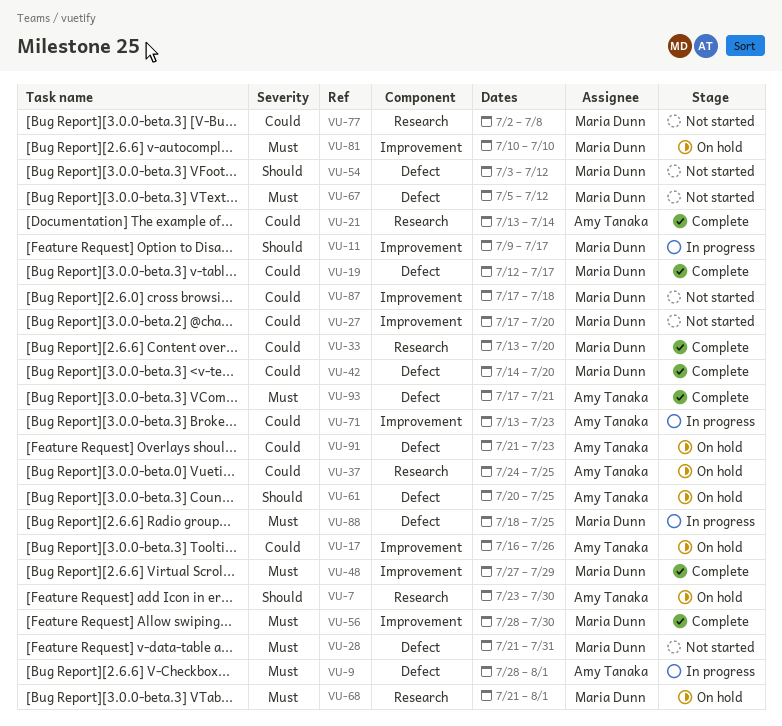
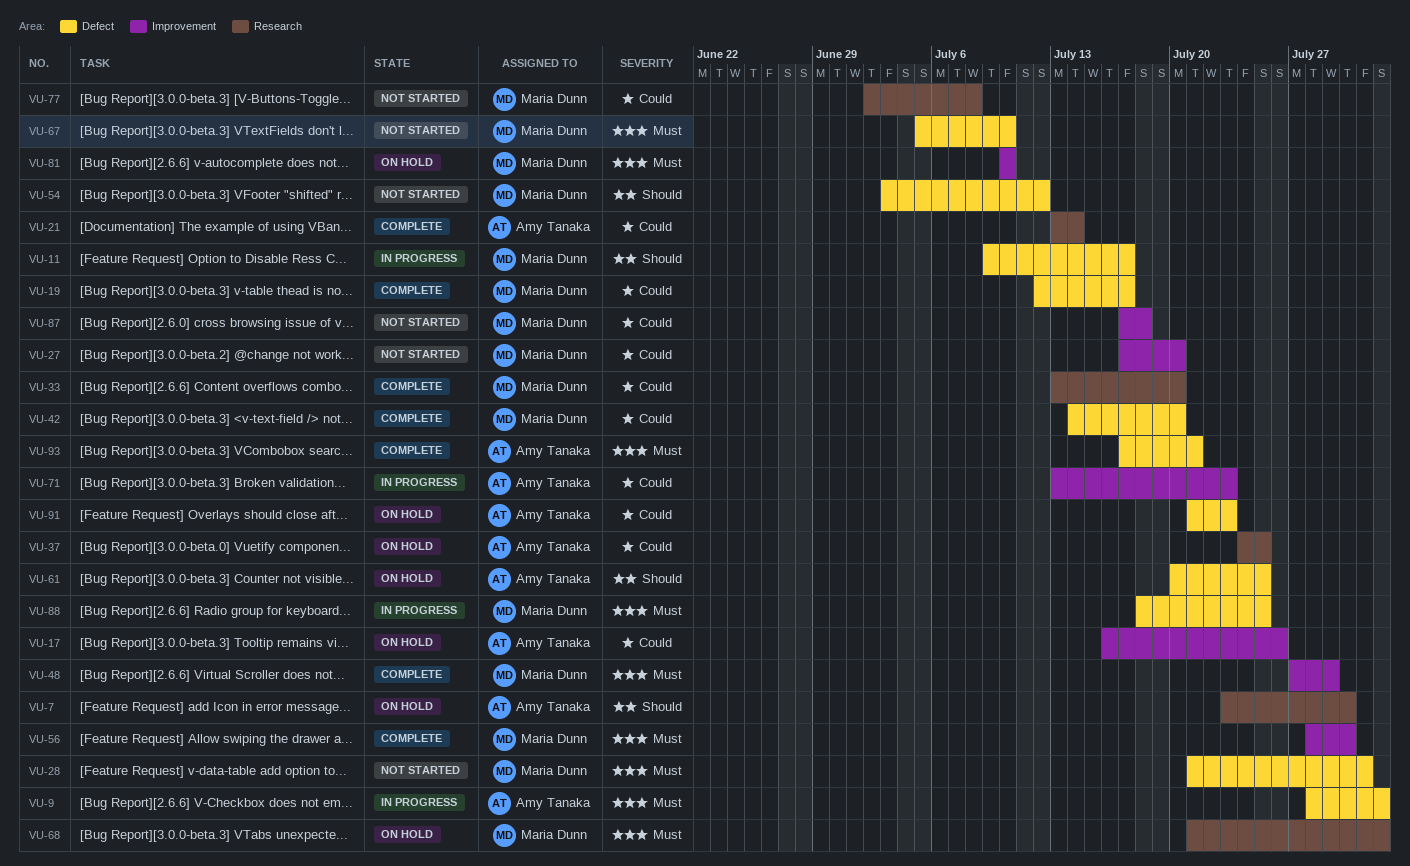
VU-11, label: Improvement -> Defect
VU-67, due: Jul 12 -> Jul 10

